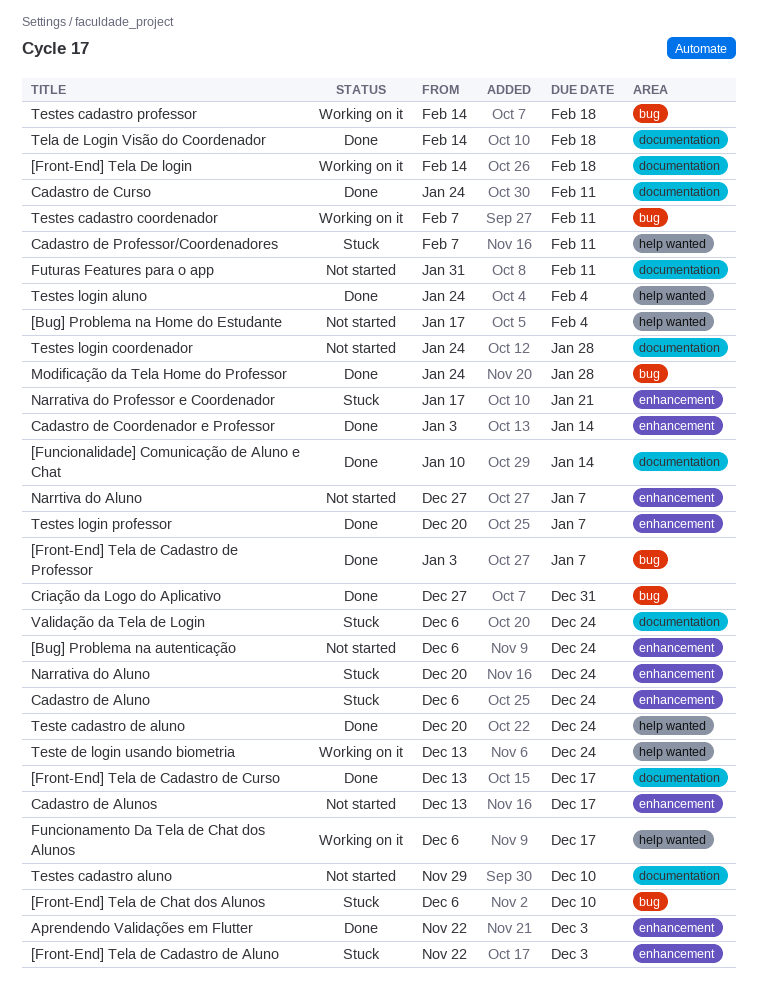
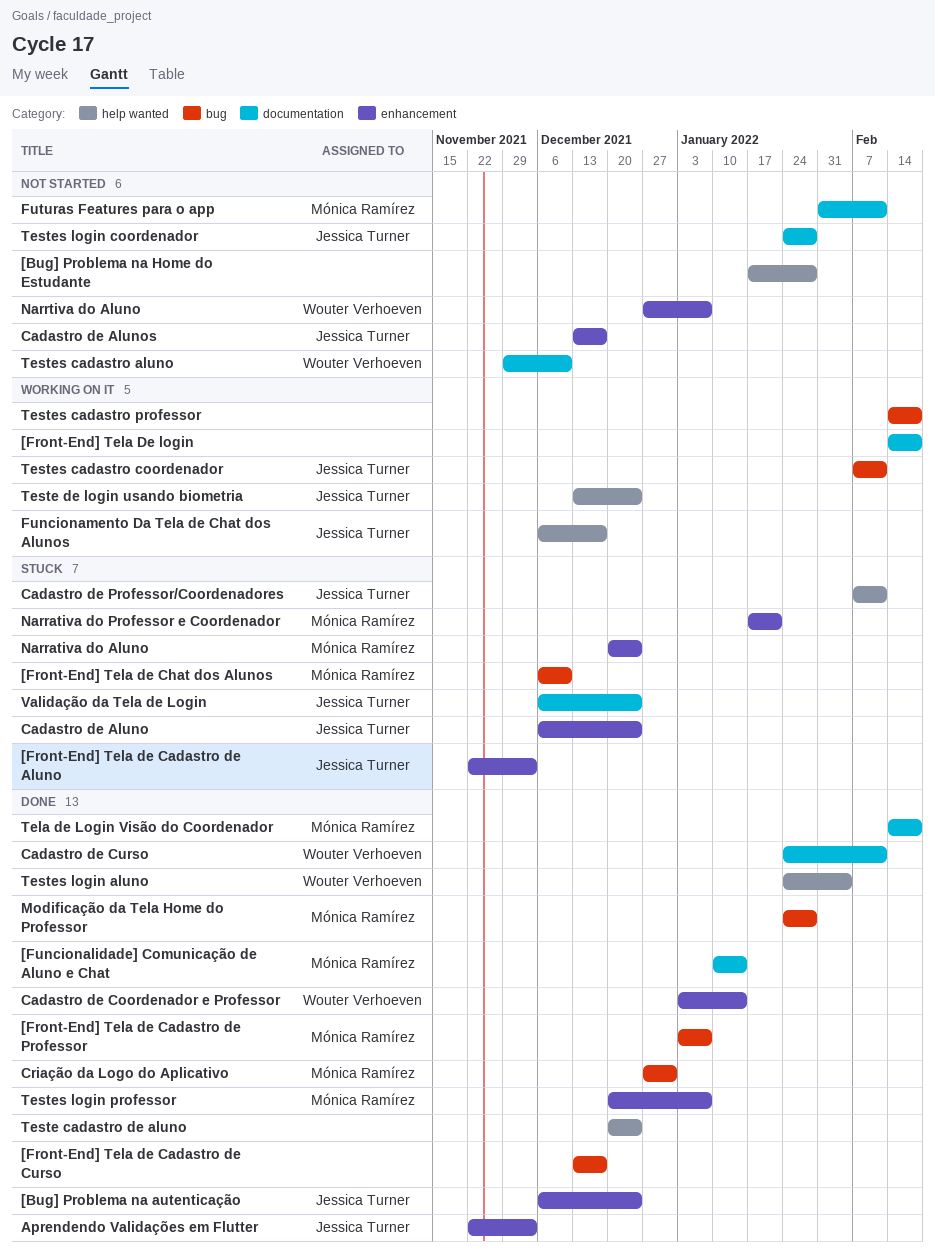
[Bug] Problema na autenticação, status: Not started -> Done
[Bug] Problema na Home do Estudante, due: Feb 4 -> Jan 28
[Front-End] Tela de Cadastro de Curso, label: documentation -> bug

